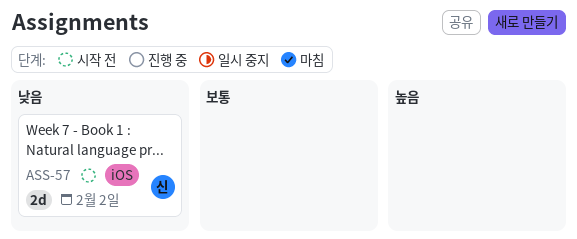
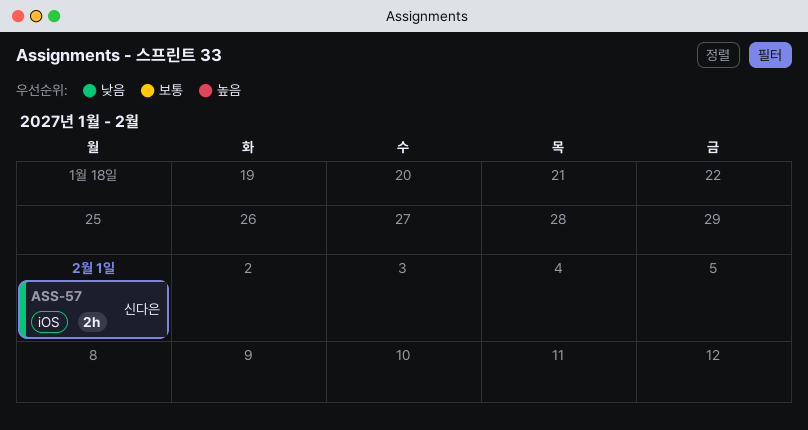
ASS-57, estimate: 2d -> 2h
ASS-57, due: Feb 2 -> Feb 1

